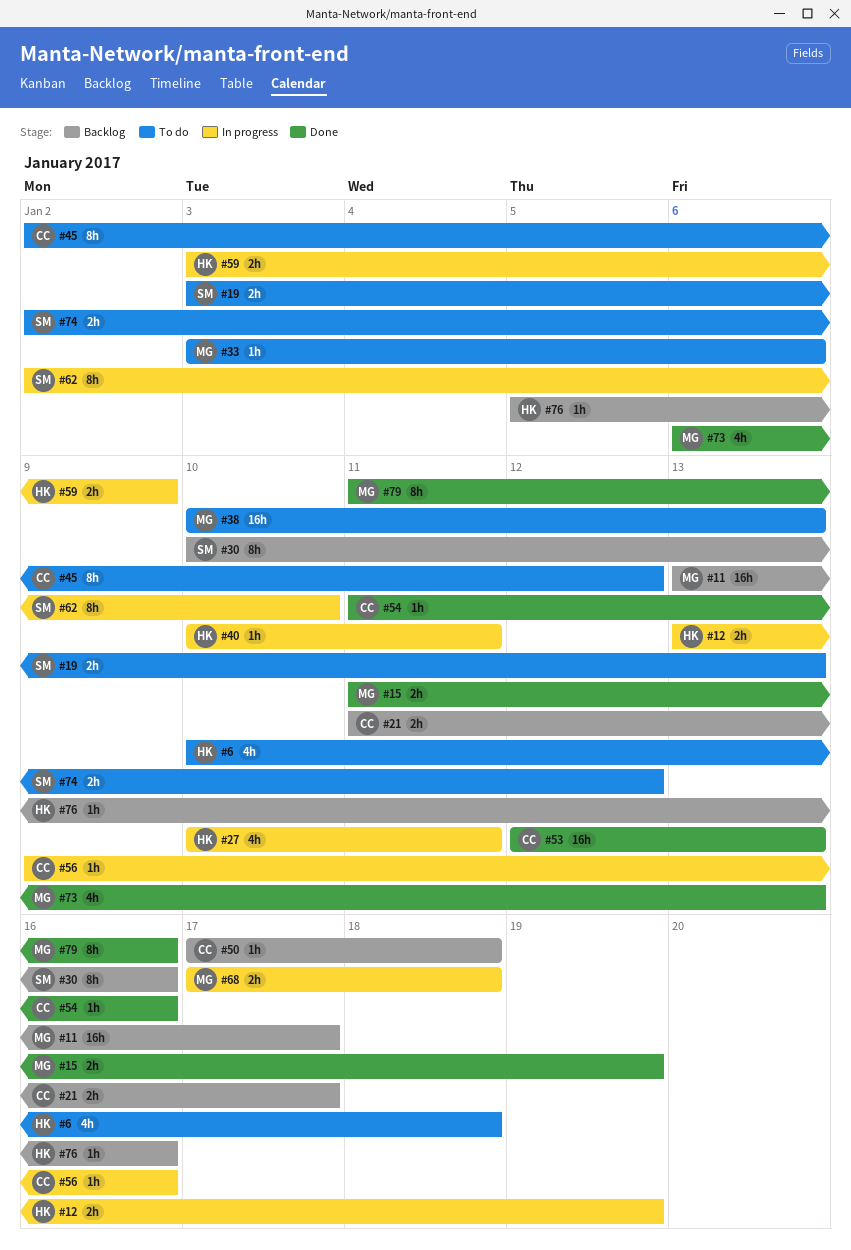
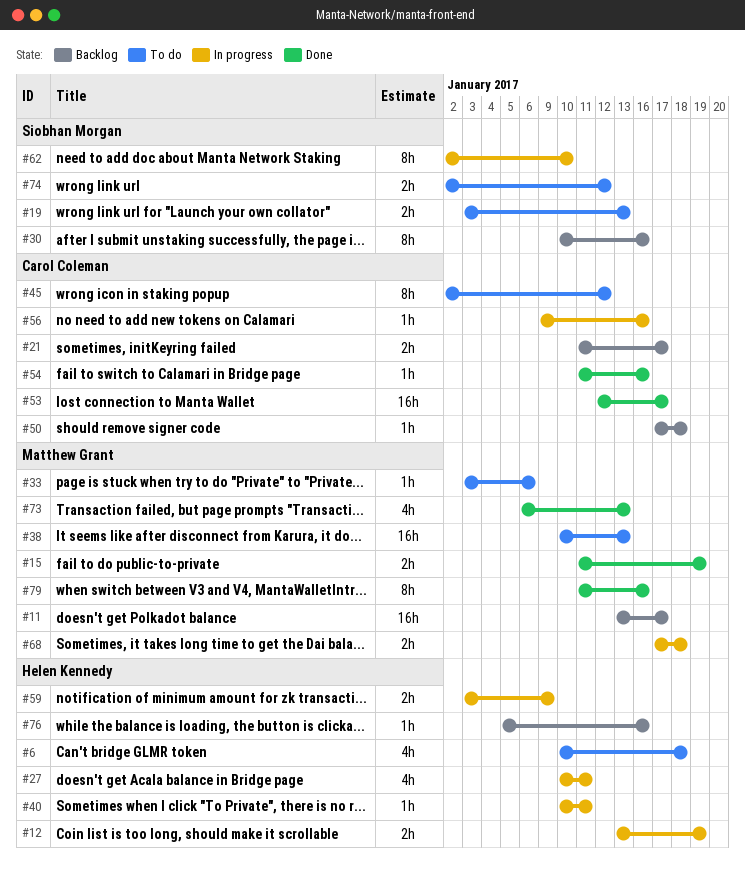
#53, due: Jan 13 -> Jan 17

